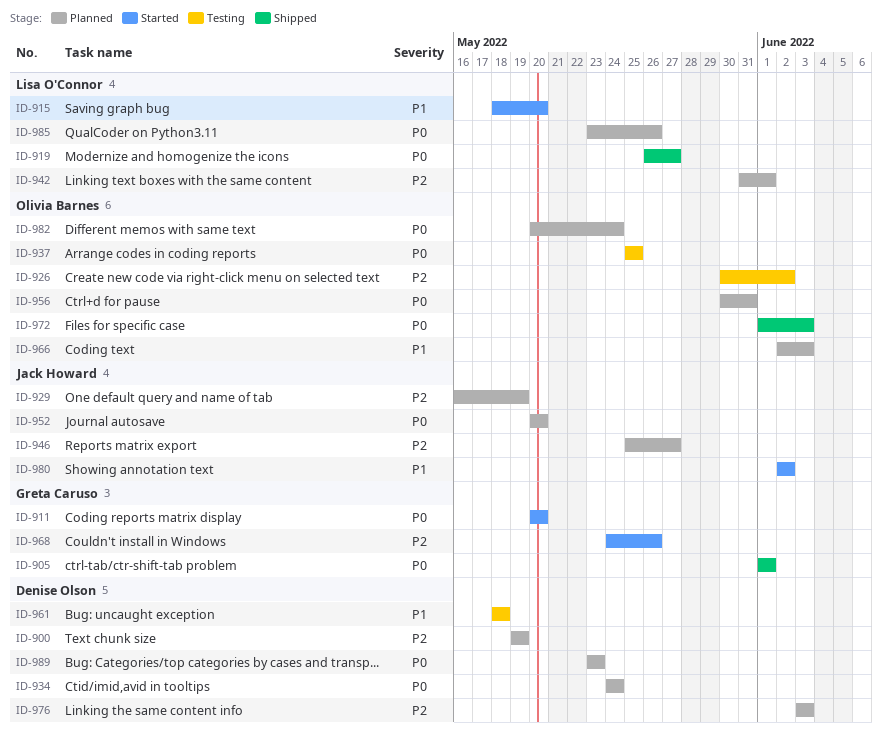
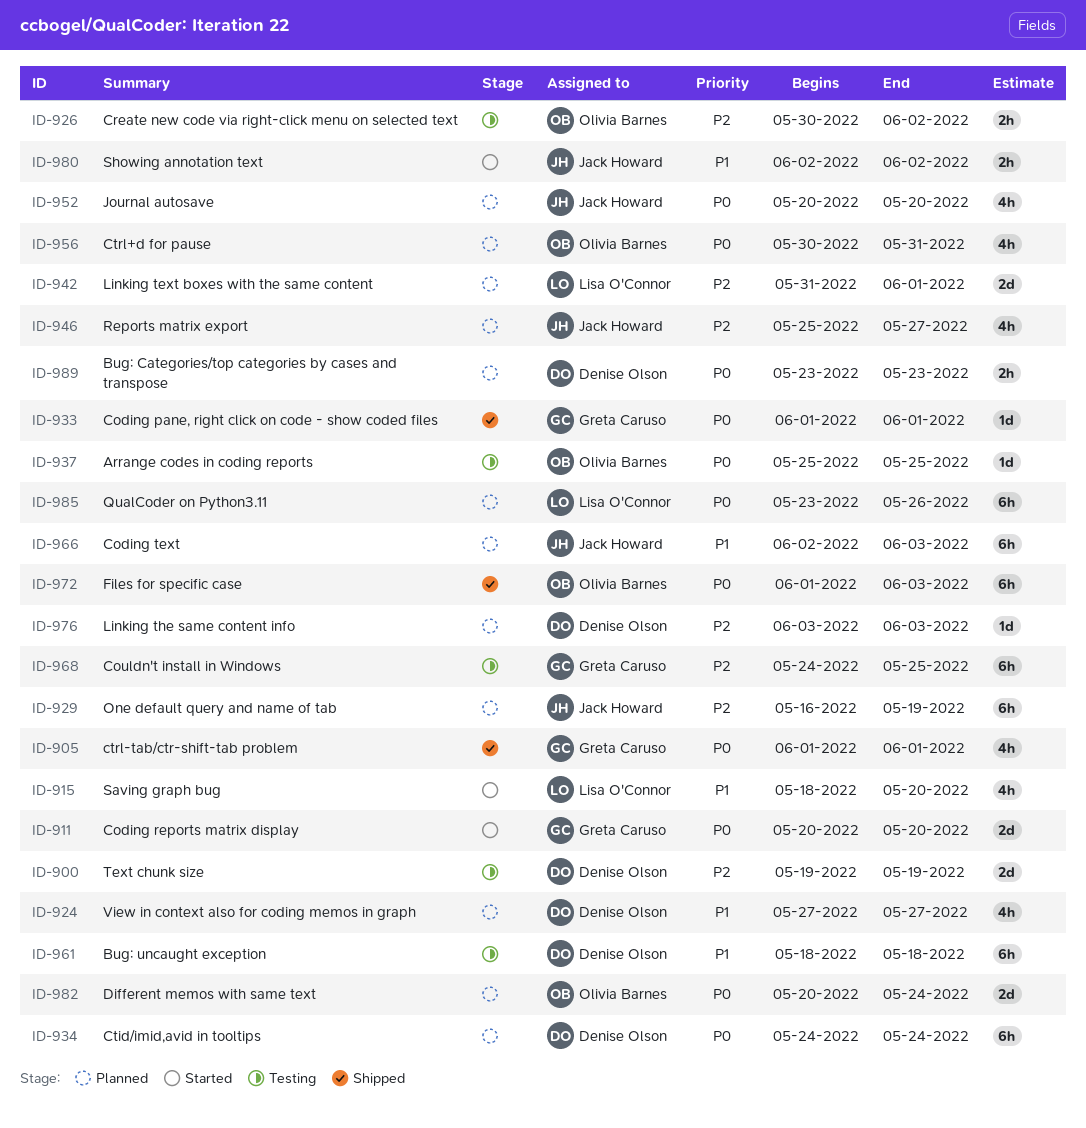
ID-900, status: Planned -> Testing
ID-919: present -> none
ID-924: none -> present
ID-933: none -> present
ID-966, owner: Olivia Barnes -> Jack Howard
ID-968, status: Started -> Testing
ID-968, due: May 26 -> May 25

